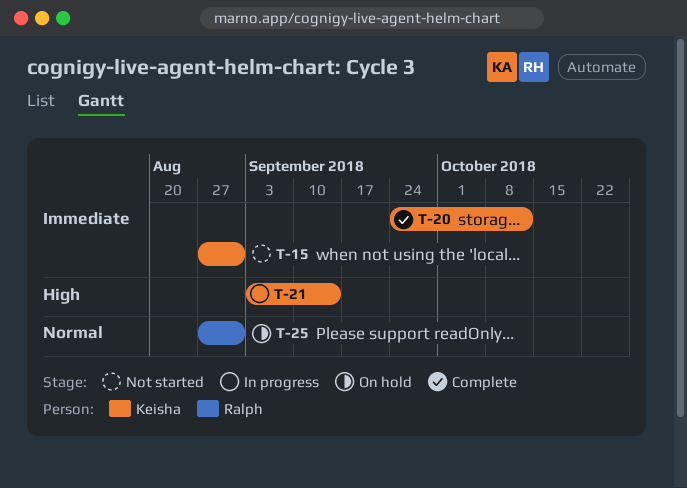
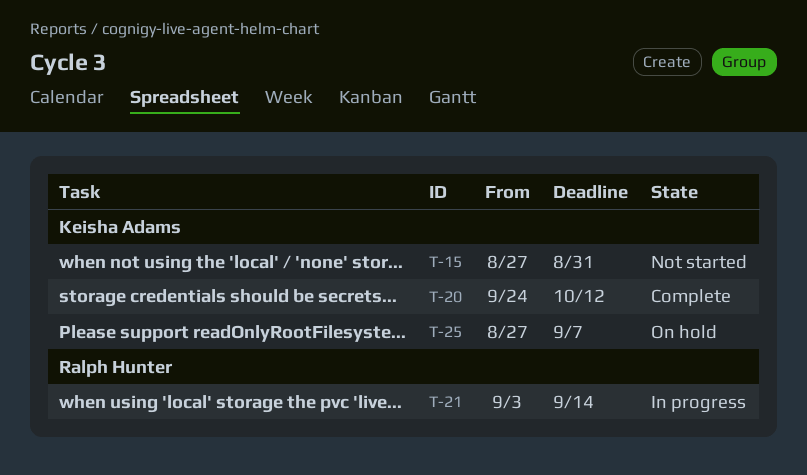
T-21, owner: Keisha Adams -> Ralph Hunter
T-25, owner: Ralph Hunter -> Keisha Adams
T-25, due: Aug 31 -> Sep 7

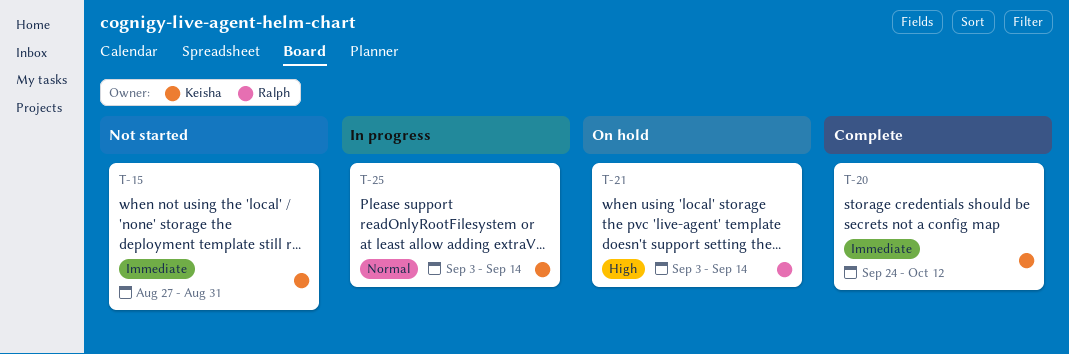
T-21, status: In progress -> On hold
T-25, status: On hold -> In progress
T-25, start: Aug 27 -> Sep 3
T-25, due: Sep 7 -> Sep 14

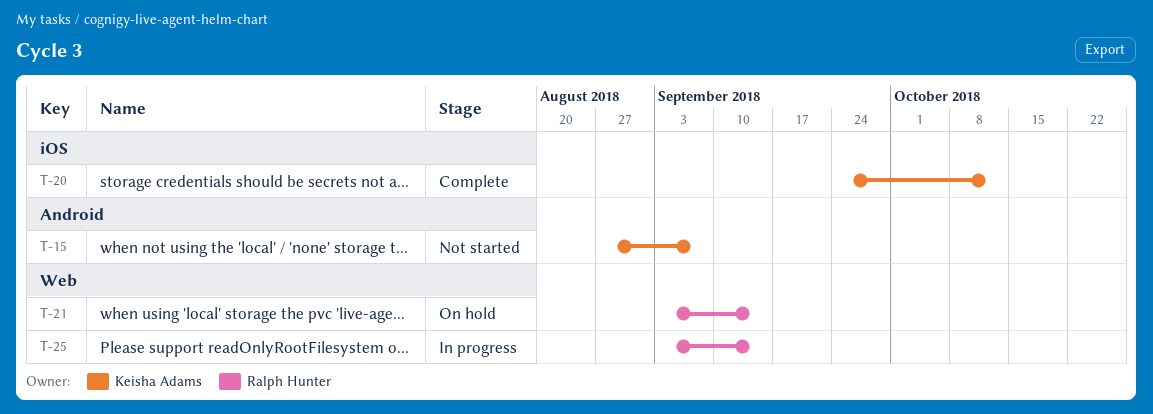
T-15, due: Aug 31 -> Sep 7
T-25, owner: Keisha Adams -> Ralph Hunter

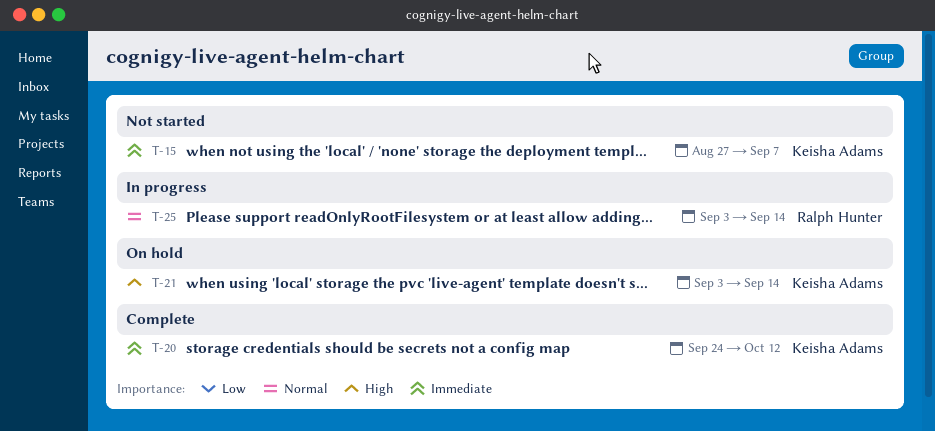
T-21, owner: Ralph Hunter -> Keisha Adams

